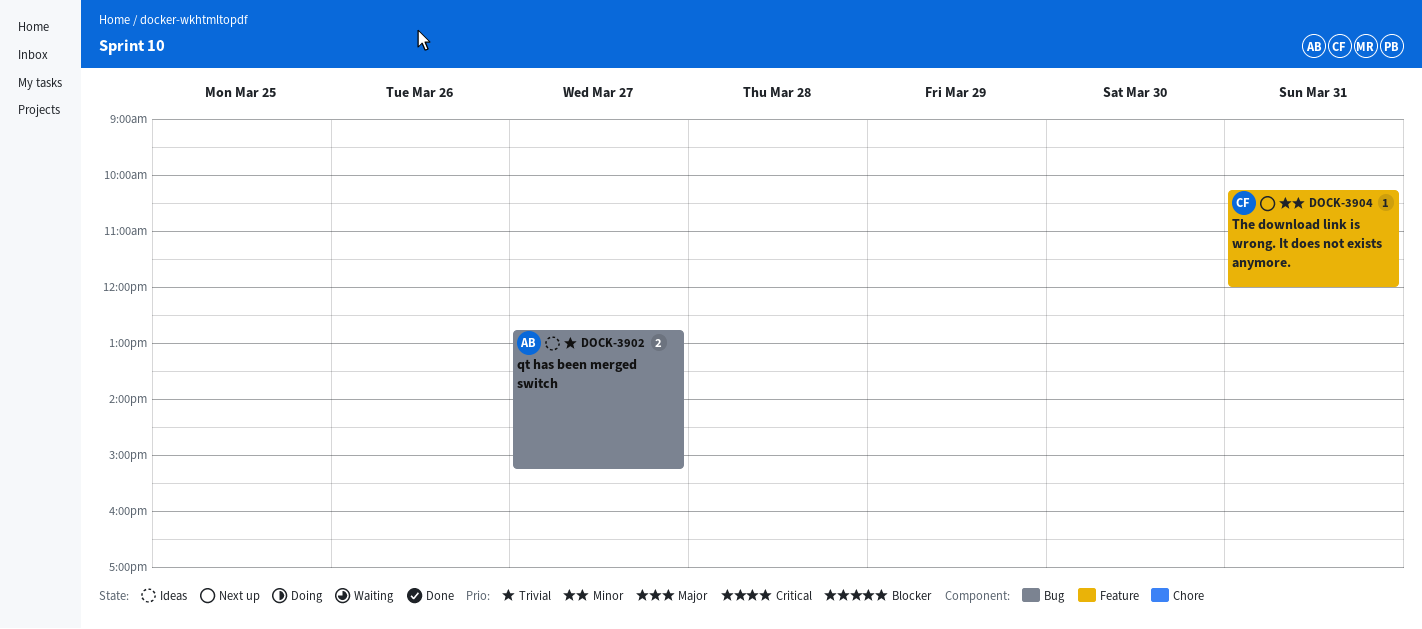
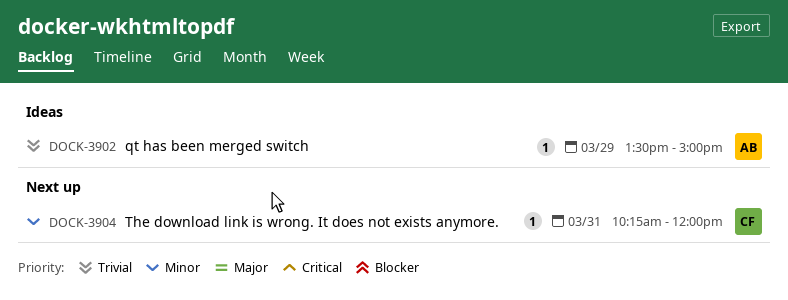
DOCK-3902, estimate: 2 -> 1
DOCK-3902, day: Mar 27 -> Mar 29
DOCK-3902, begins: 12:45 -> 13:30
DOCK-3902, ends: 15:15 -> 15:00

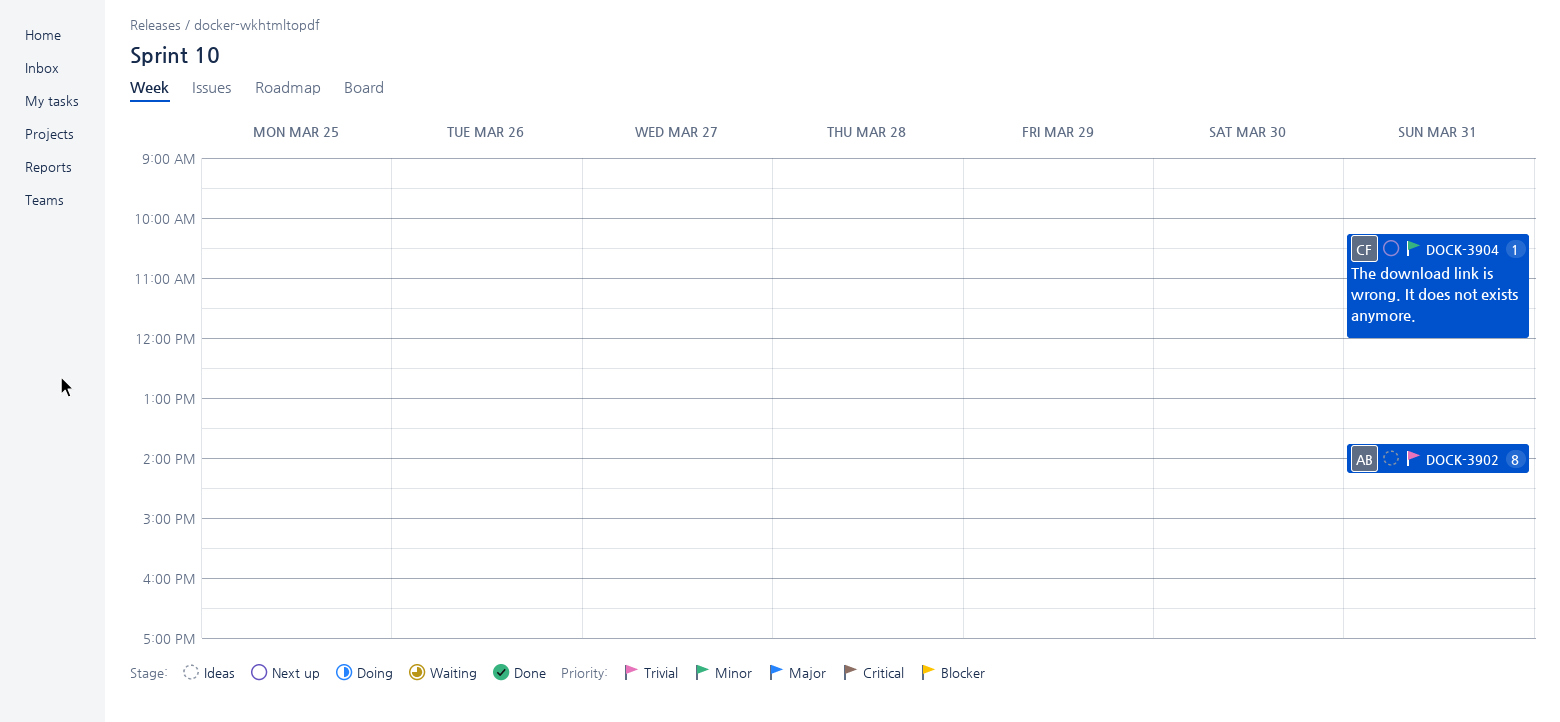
DOCK-3902, estimate: 1 -> 8
DOCK-3902, day: Mar 29 -> Mar 31
DOCK-3902, begins: 13:30 -> 13:45
DOCK-3902, ends: 15:00 -> 14:15

